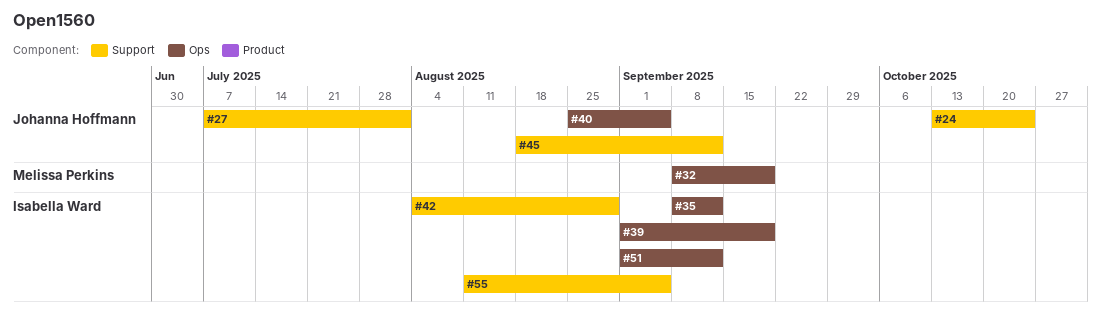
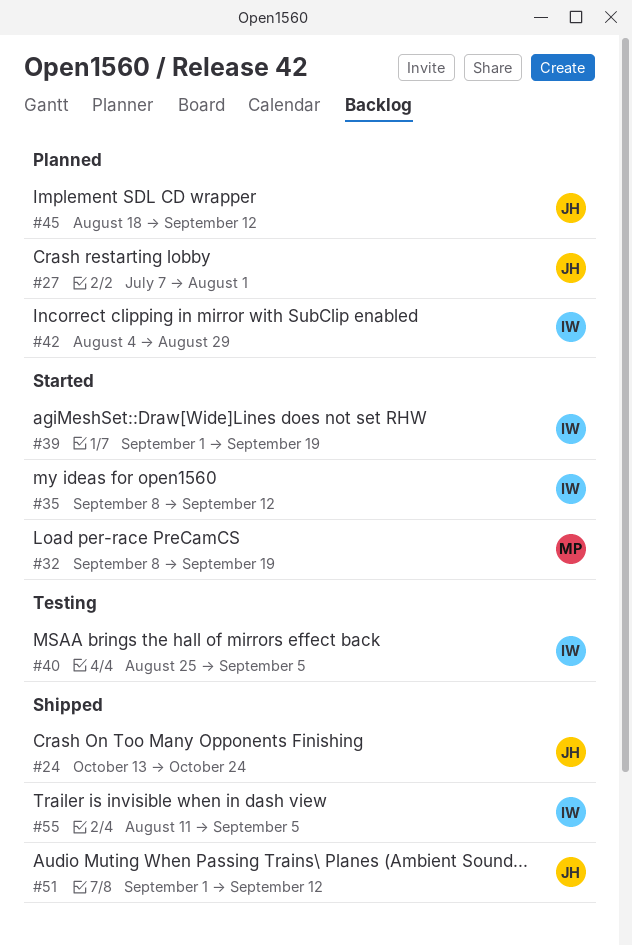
#40, owner: Johanna Hoffmann -> Isabella Ward
#51, owner: Isabella Ward -> Johanna Hoffmann

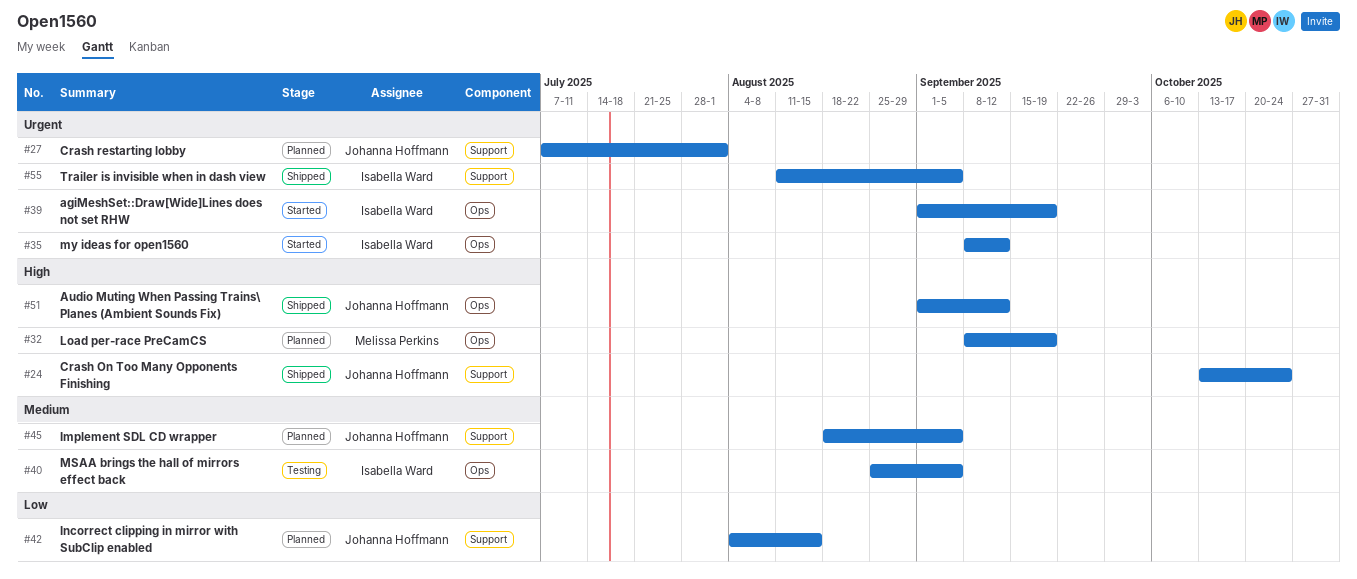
#32, status: Started -> Planned
#42, owner: Isabella Ward -> Johanna Hoffmann
#42, due: Aug 29 -> Aug 15
#45, due: Sep 12 -> Sep 5

